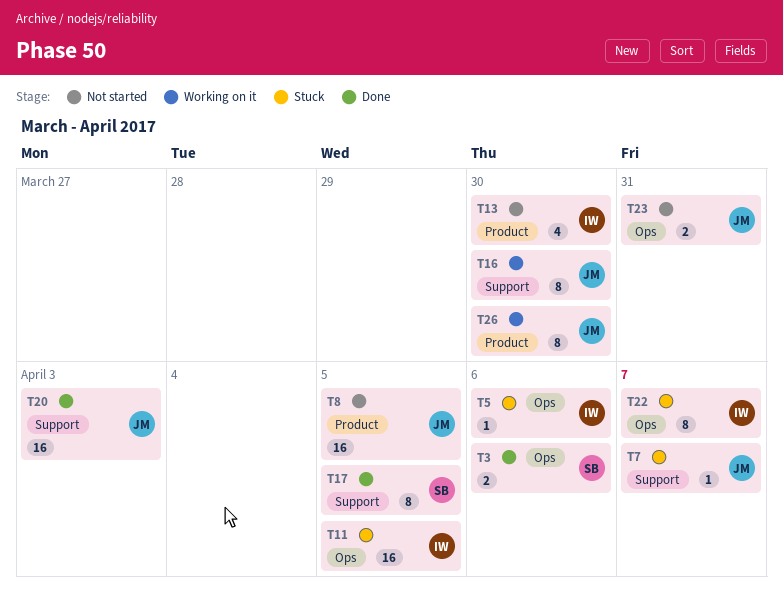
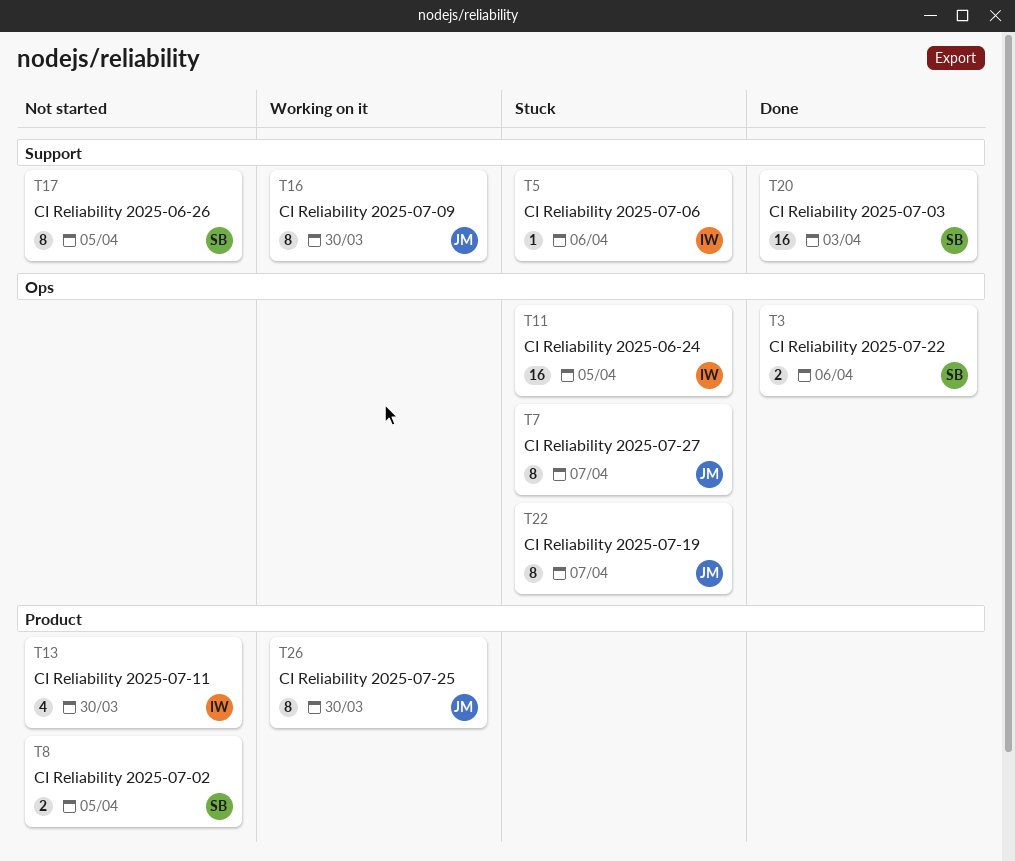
T5, label: Ops -> Support
T7, label: Support -> Ops
T7, estimate: 1 -> 8
T8, owner: JM -> SB
T8, estimate: 16 -> 2
T17, status: Done -> Not started
T20, owner: JM -> SB
T22, owner: IW -> JM
T23: present -> none

